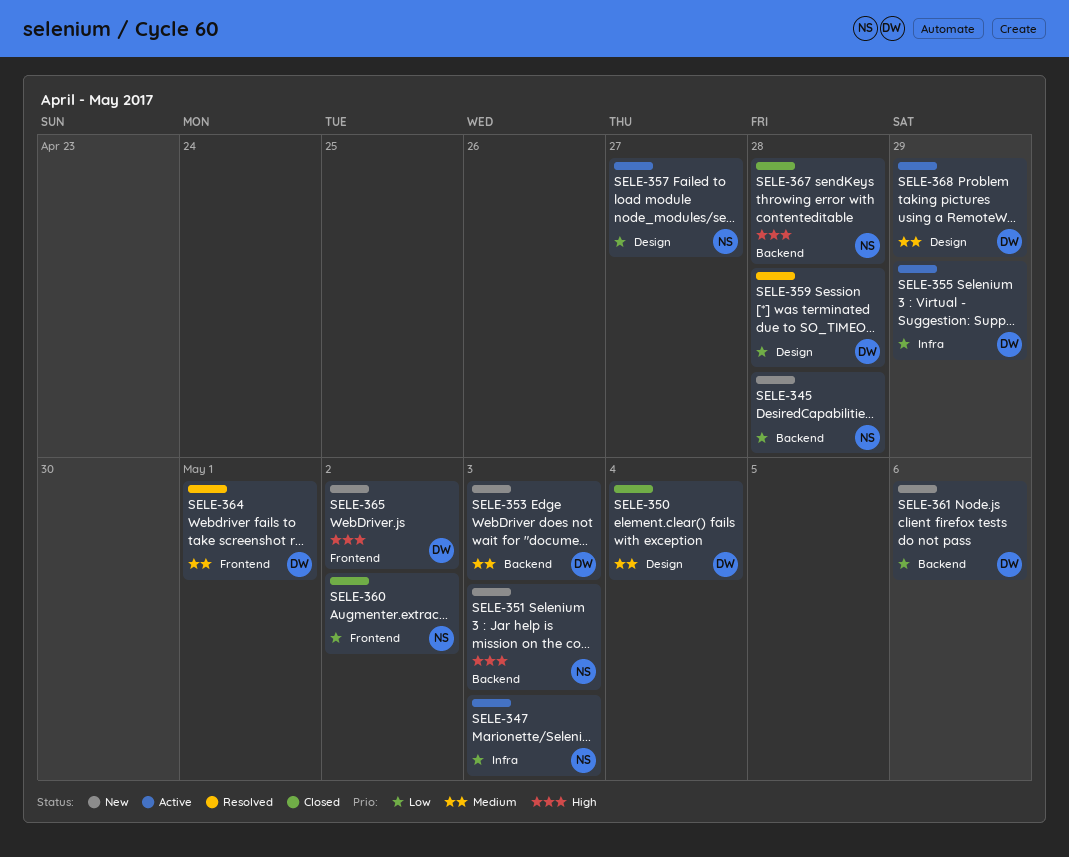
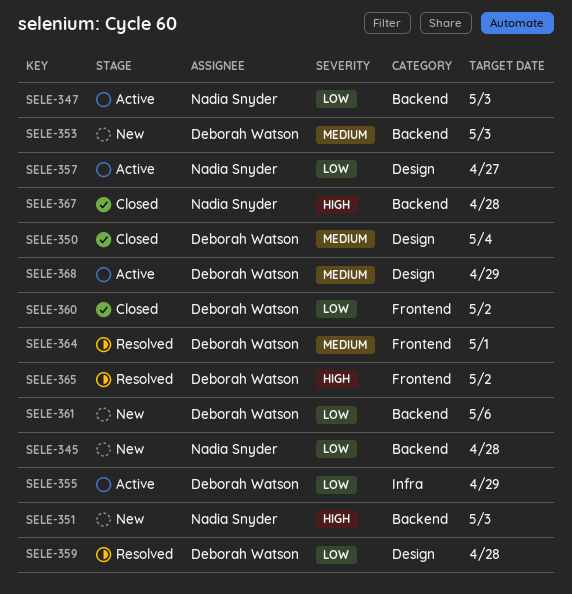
SELE-347, label: Infra -> Backend
SELE-360, owner: Nadia Snyder -> Deborah Watson
SELE-365, status: New -> Resolved

